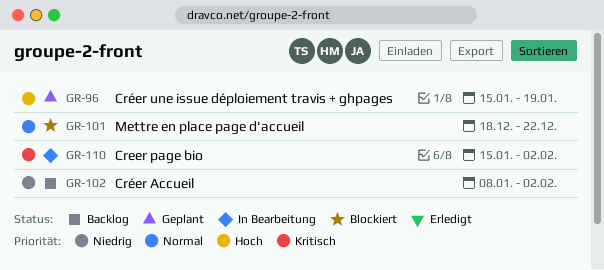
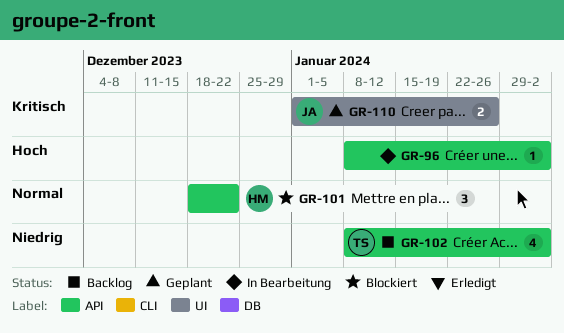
GR-96, status: Geplant -> In Bearbeitung
GR-96, start: Jan 15 -> Jan 8
GR-96, due: Jan 19 -> Feb 2
GR-110, status: In Bearbeitung -> Geplant
GR-110, start: Jan 15 -> Jan 1
GR-110, due: Feb 2 -> Jan 26

